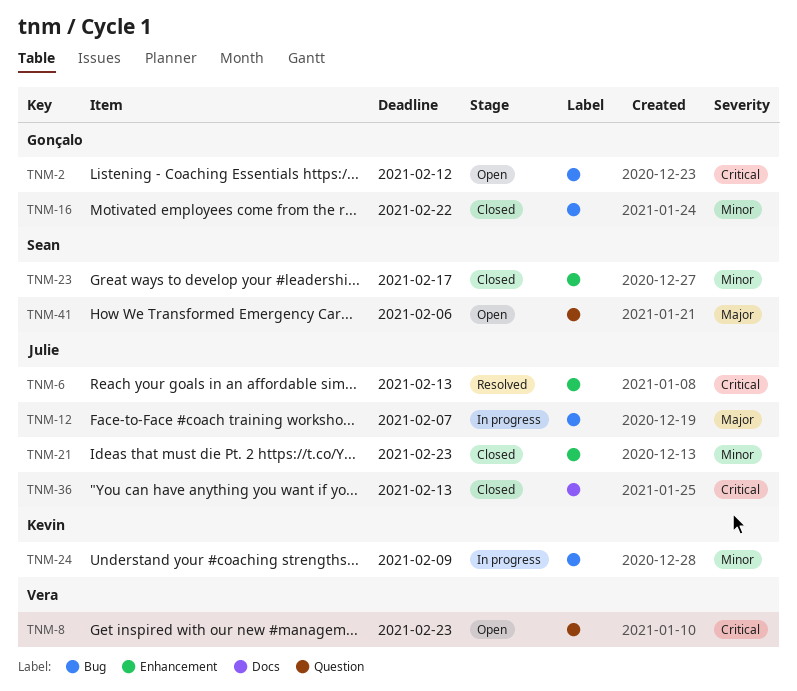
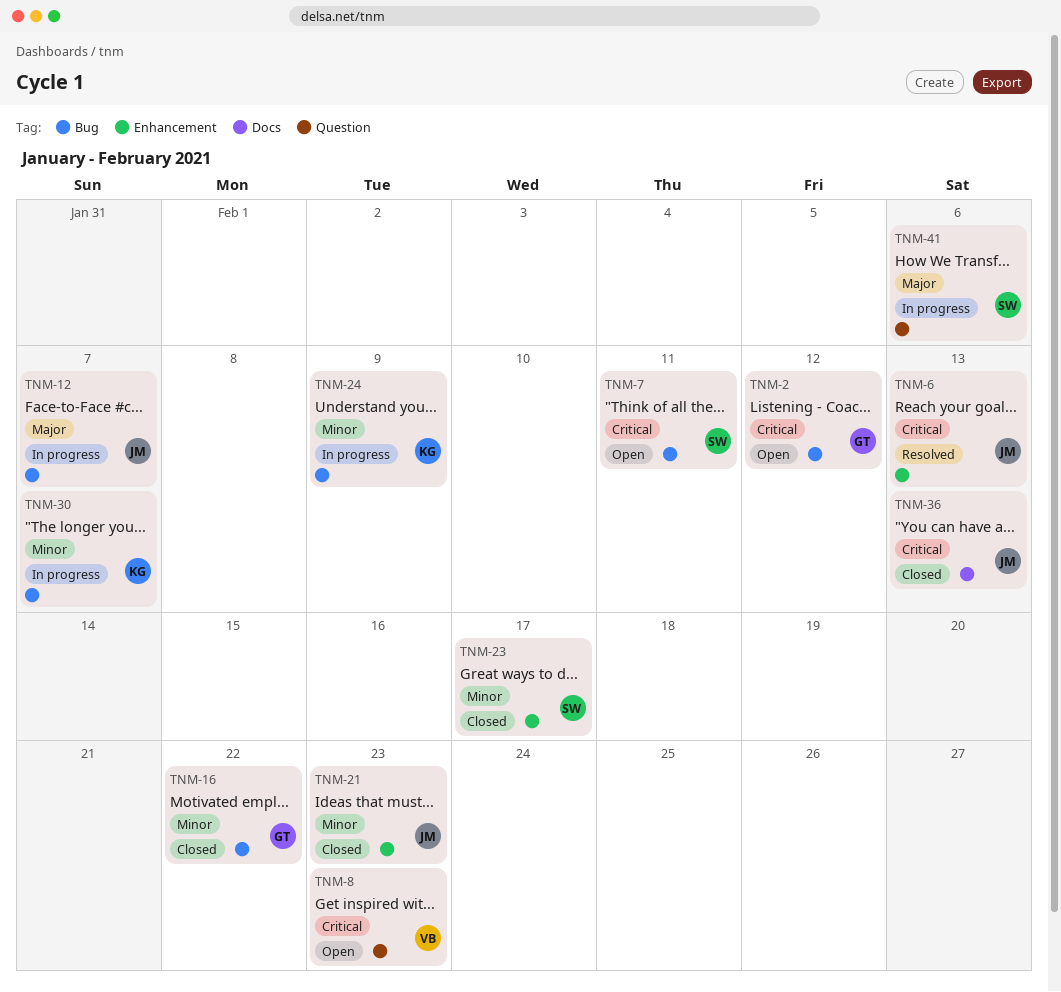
TNM-7: none -> present
TNM-30: none -> present
TNM-41, status: Open -> In progress

